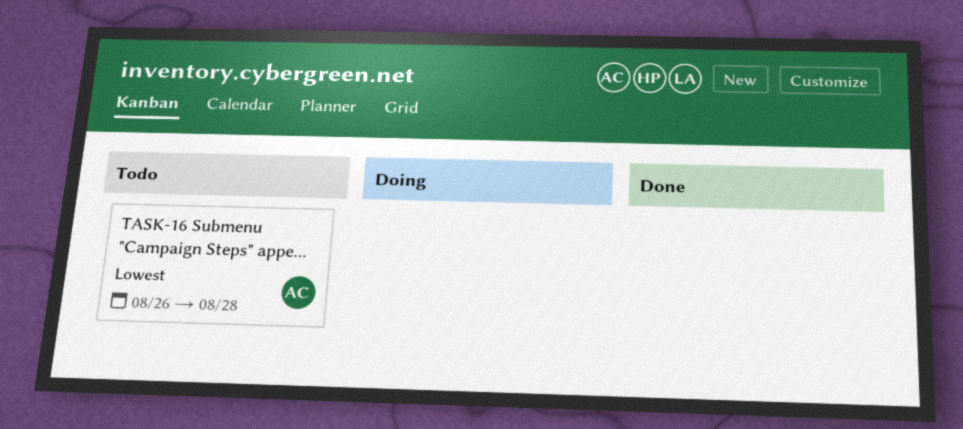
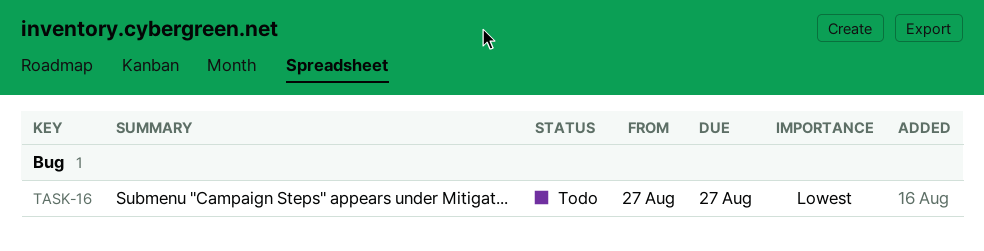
TASK-16, start: Aug 26 -> Aug 27
TASK-16, due: Aug 28 -> Aug 27

